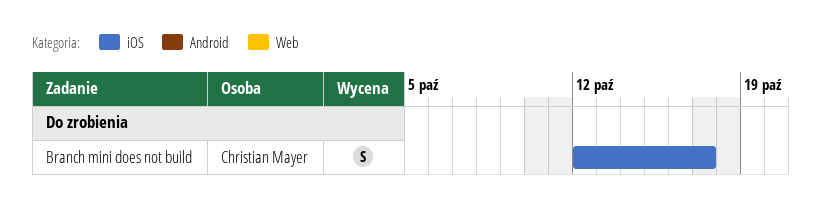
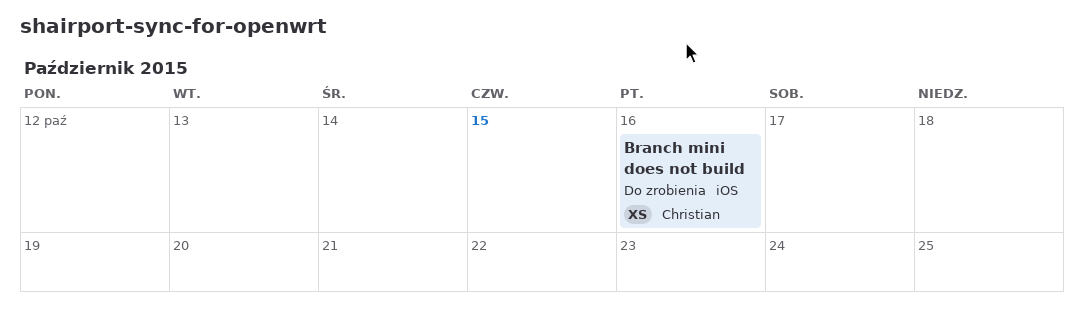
Branch mini does not build, estimate: S -> XS
Branch mini does not build, due: Oct 17 -> Oct 16

